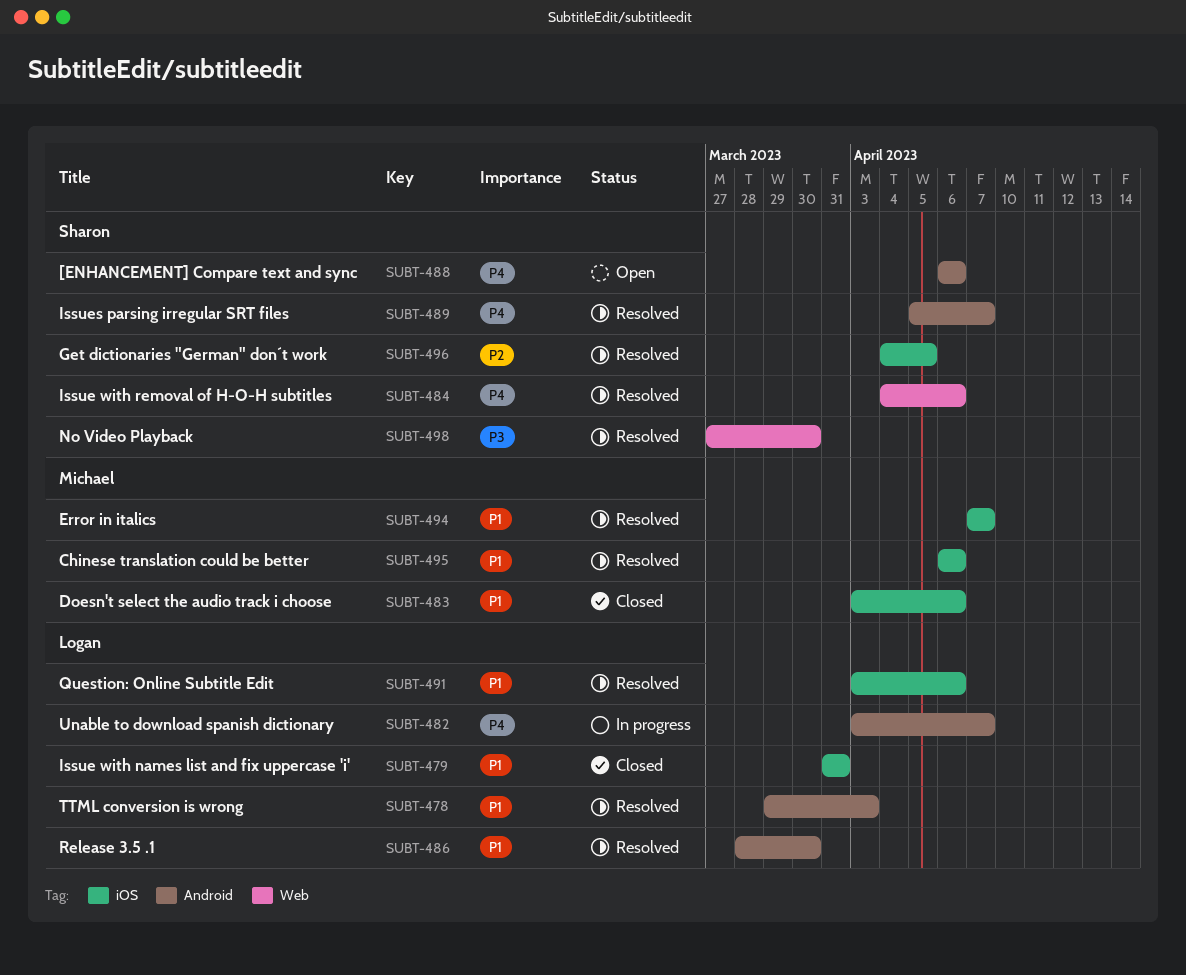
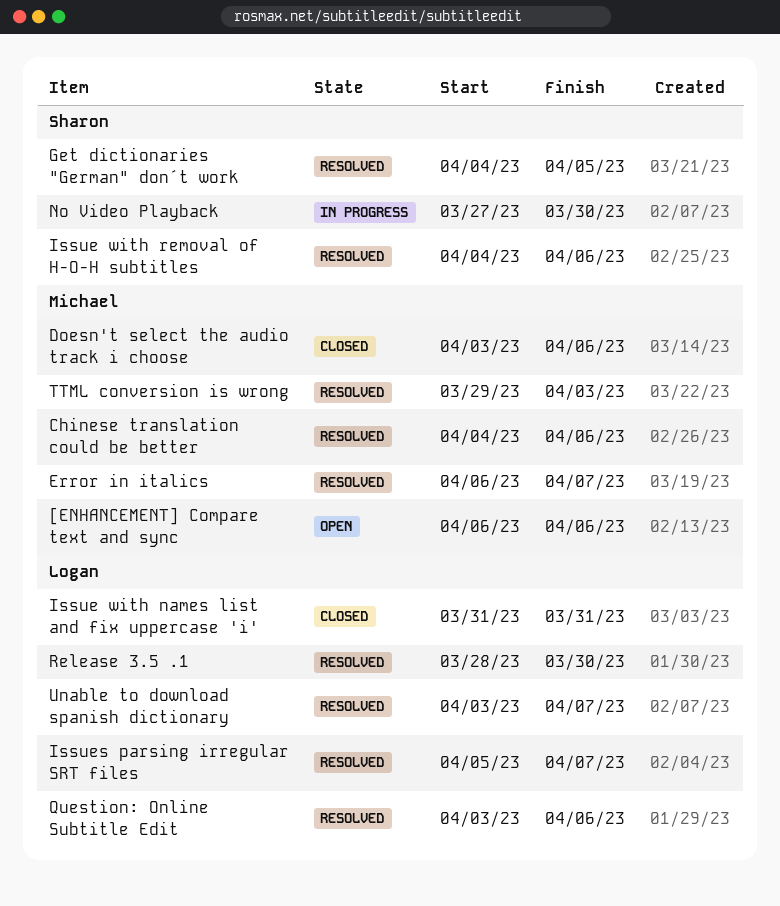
[ENHANCEMENT] Compare text and sync, owner: Sharon -> Michael
Chinese translation could be better, start: Apr 6 -> Apr 4
Error in italics, start: Apr 7 -> Apr 6
Issues parsing irregular SRT files, owner: Sharon -> Logan
No Video Playback, status: Resolved -> In progress
TTML conversion is wrong, owner: Logan -> Michael
Unable to download spanish dictionary, status: In progress -> Resolved

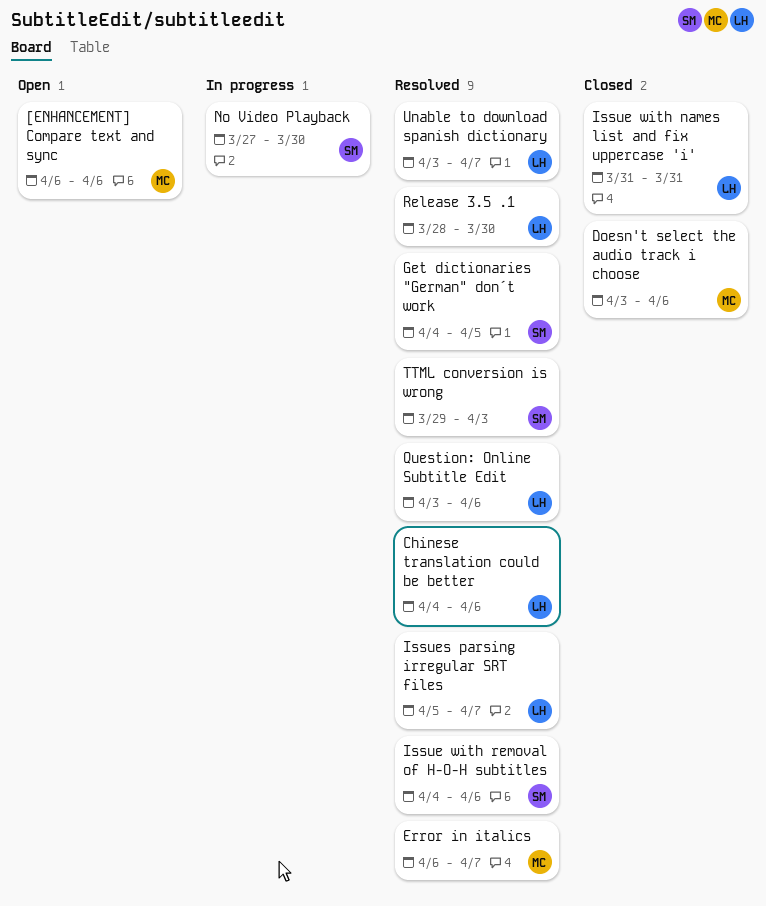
Chinese translation could be better, owner: Michael -> Logan
TTML conversion is wrong, owner: Michael -> Sharon

